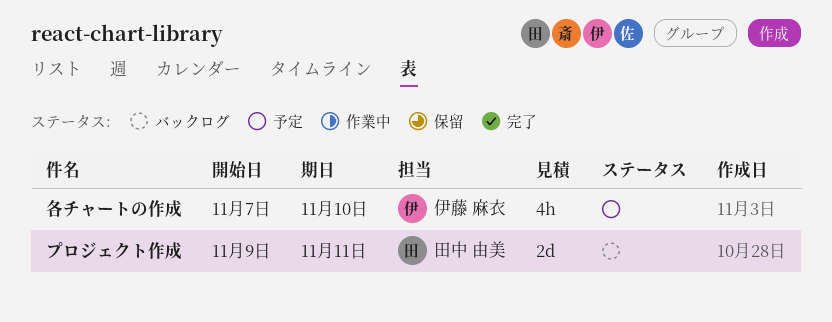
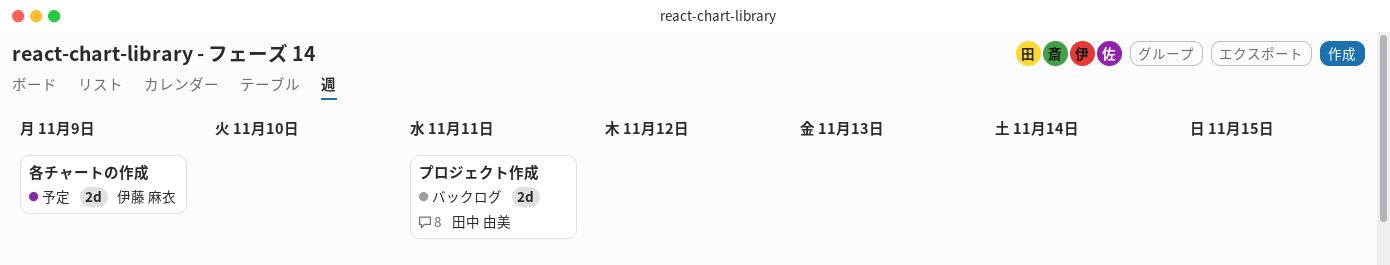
各チャートの作成, estimate: 4h -> 2d
各チャートの作成, due: Nov 10 -> Nov 9

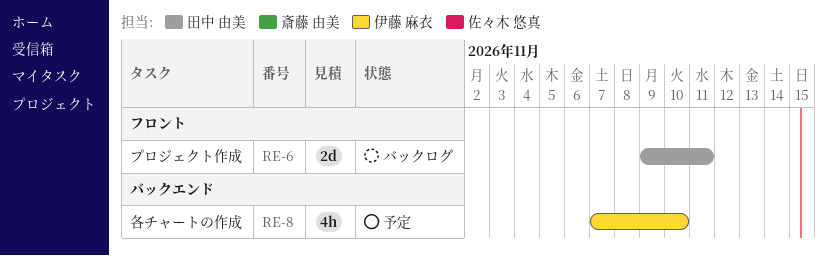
各チャートの作成, estimate: 2d -> 4h
各チャートの作成, due: Nov 9 -> Nov 10

